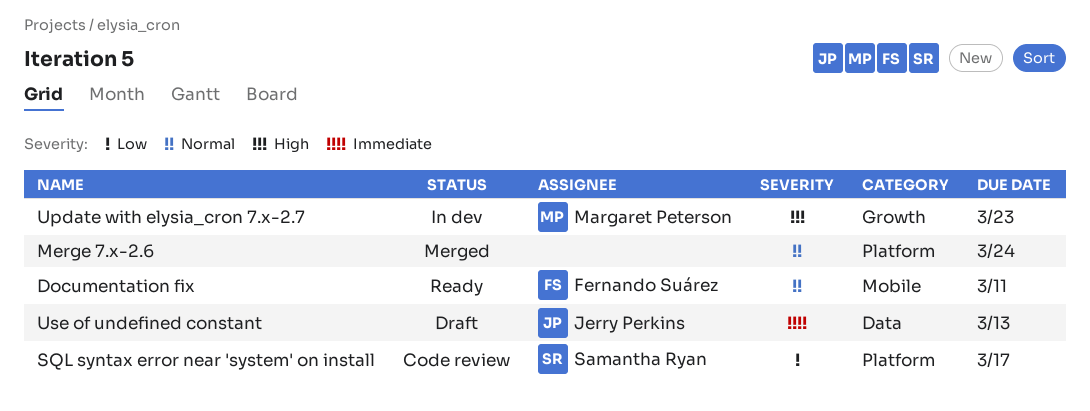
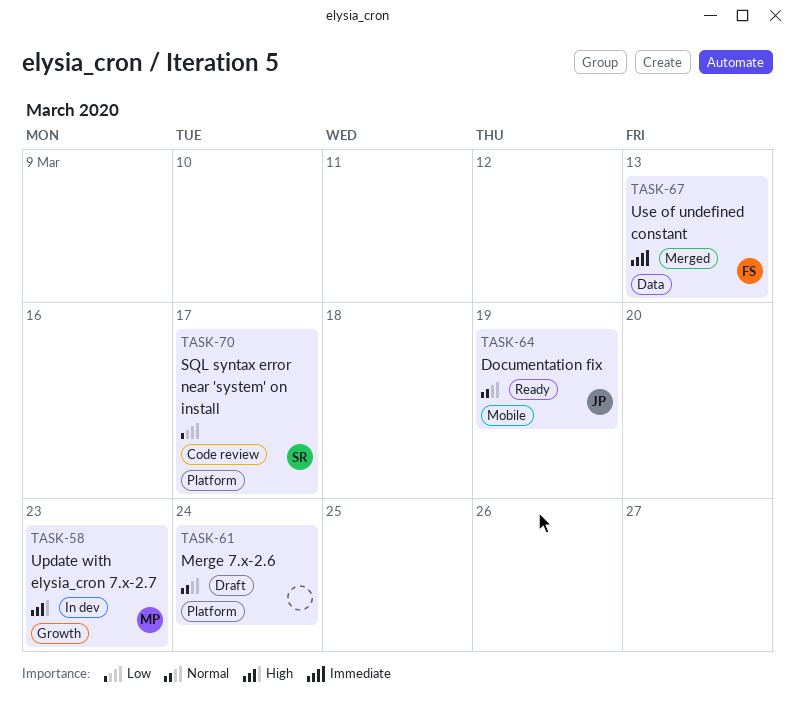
Documentation fix, owner: Fernando Suárez -> Jerry Perkins
Documentation fix, due: Mar 11 -> Mar 19
Merge 7.x-2.6, status: Merged -> Draft
Use of undefined constant, status: Draft -> Merged
Use of undefined constant, owner: Jerry Perkins -> Fernando Suárez

